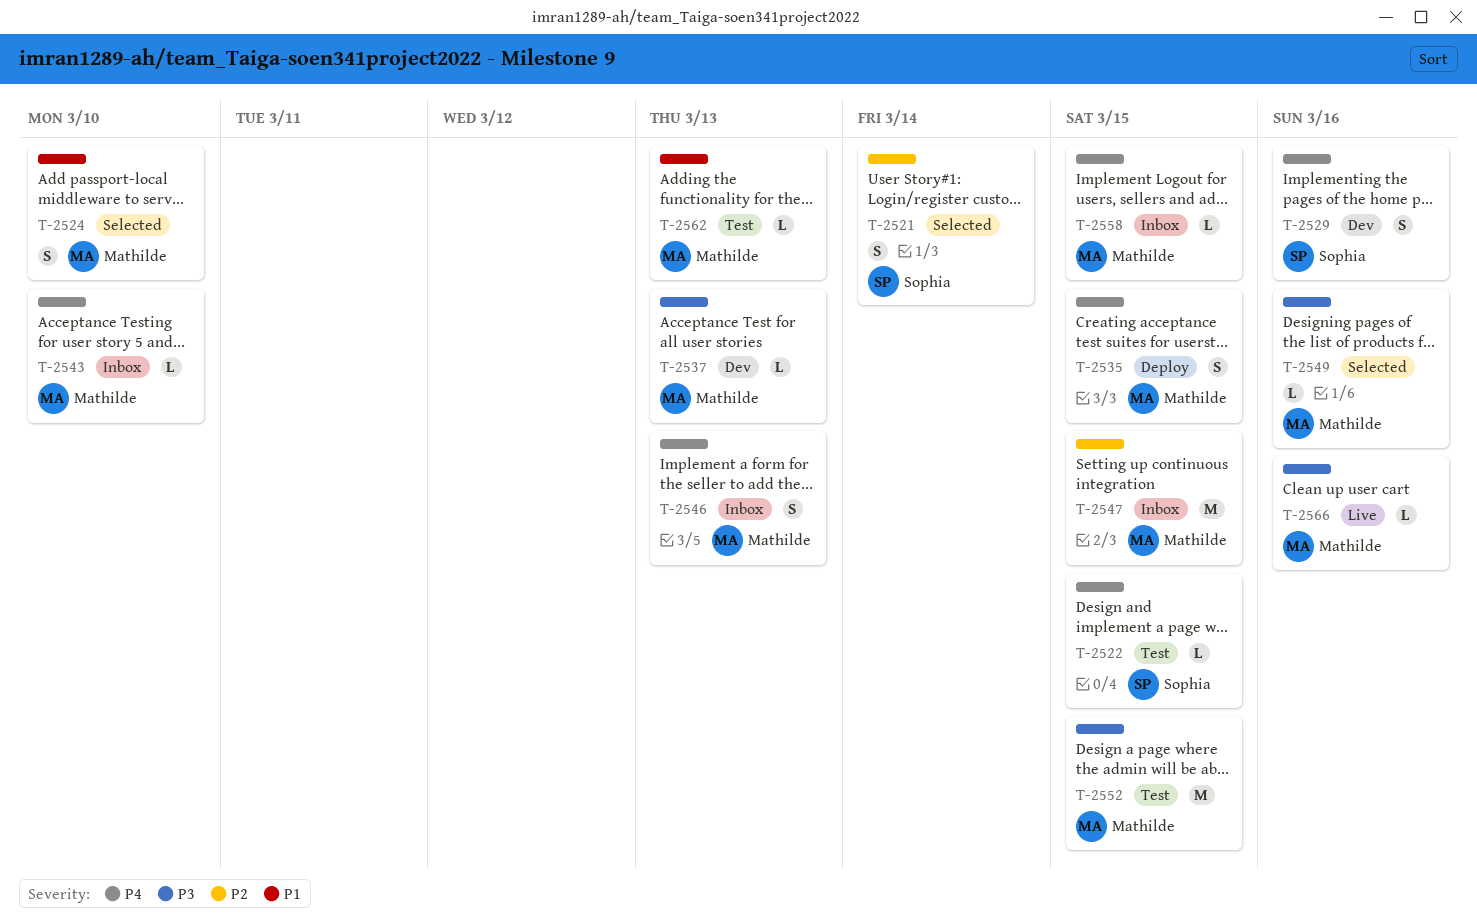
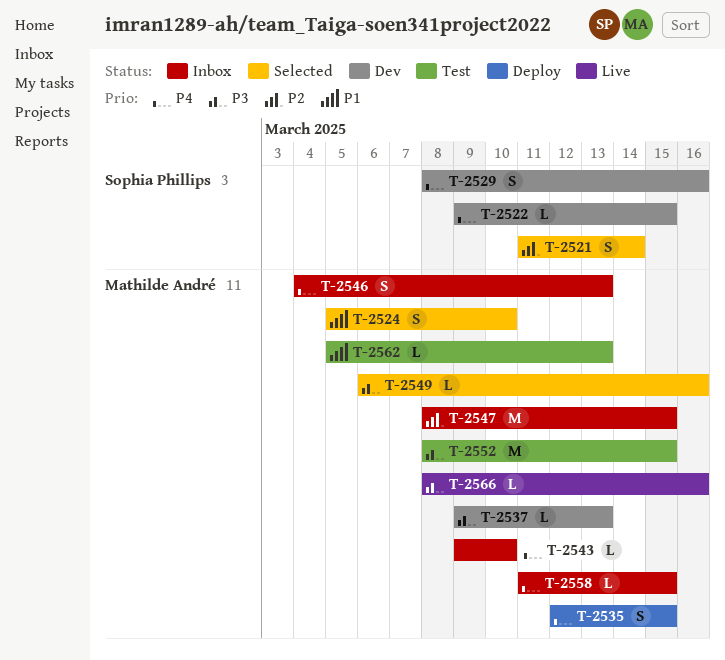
T-2522, status: Test -> Dev

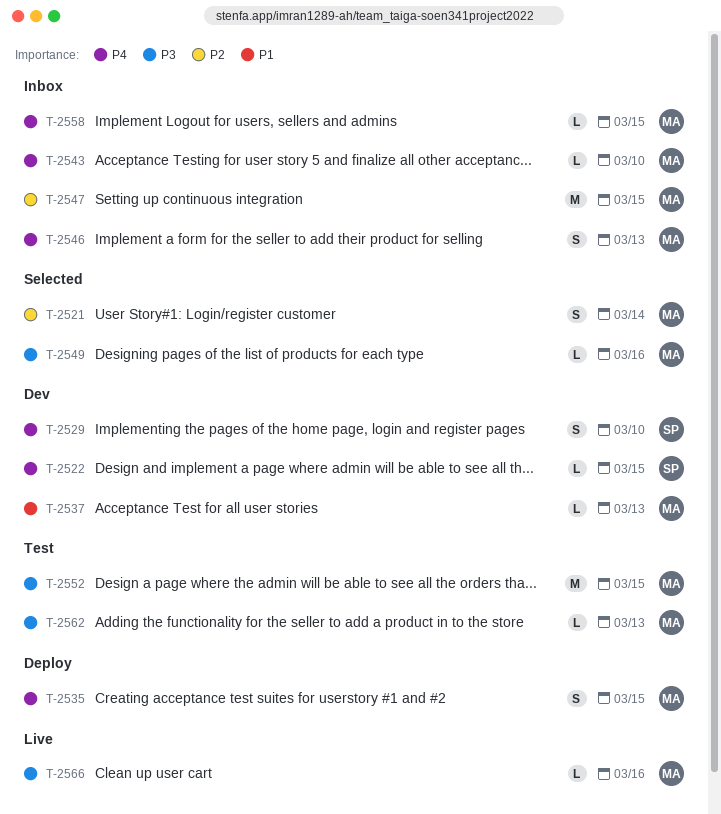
T-2521, owner: Sophia Phillips -> Mathilde André
T-2524: present -> none
T-2529, due: Mar 16 -> Mar 10
T-2537, priority: P3 -> P1
T-2562, priority: P1 -> P3

